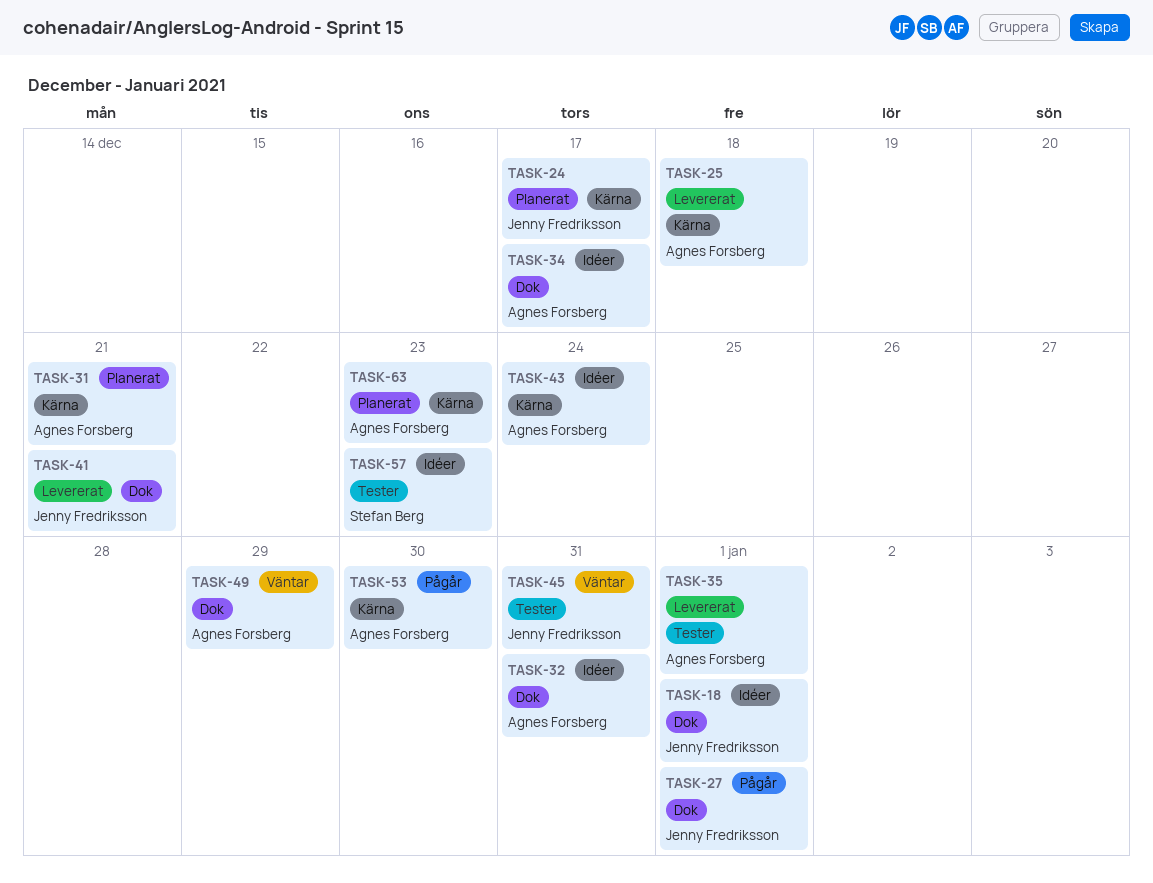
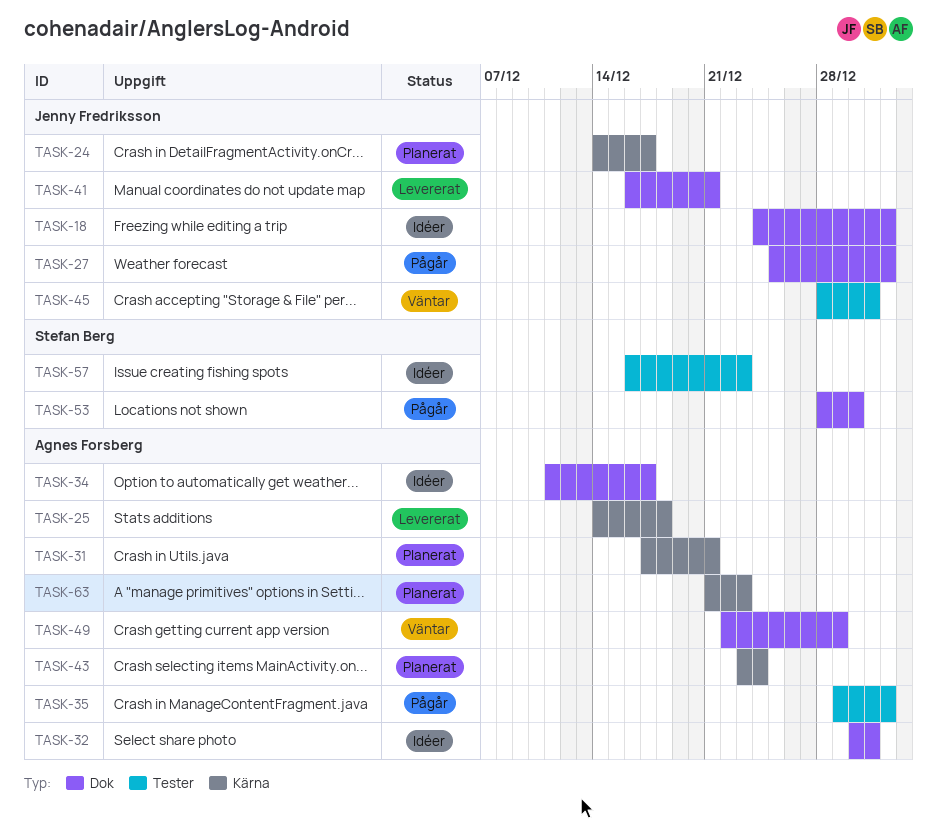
TASK-35, status: Levererat -> Pågår
TASK-43, status: Idéer -> Planerat
TASK-53, owner: Agnes Forsberg -> Stefan Berg
TASK-53, label: Kärna -> Dok

